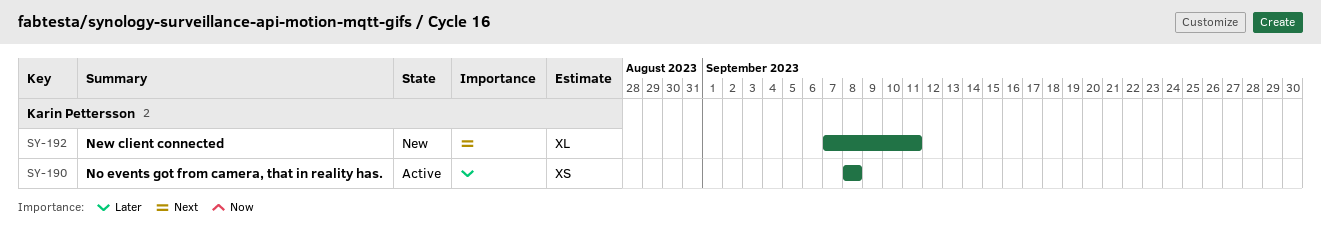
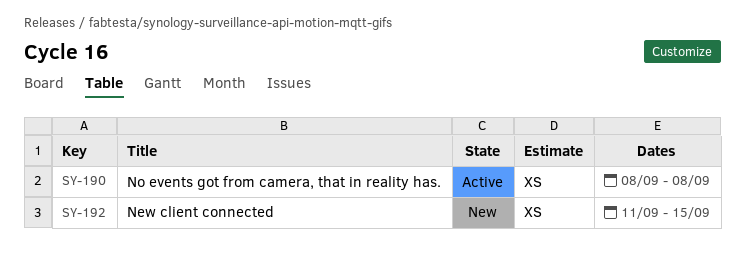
SY-192, estimate: XL -> XS
SY-192, start: Sep 7 -> Sep 11
SY-192, due: Sep 11 -> Sep 15

